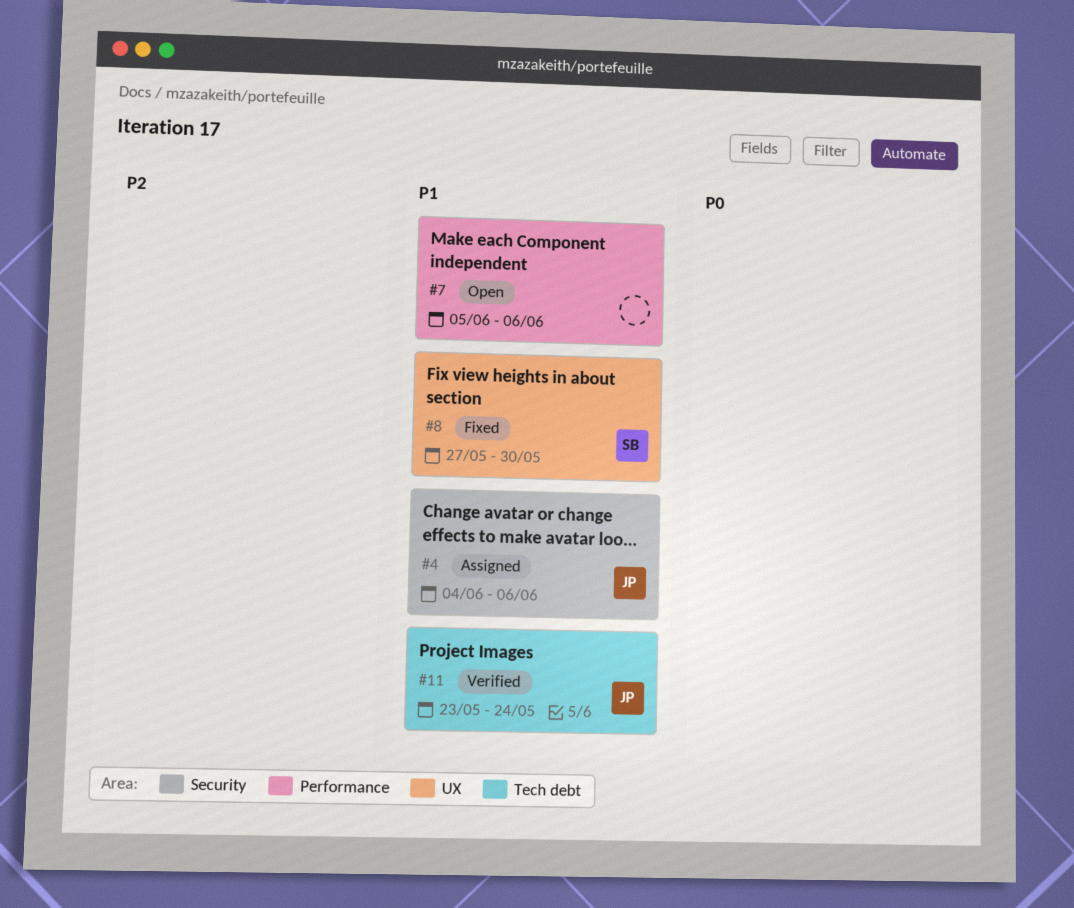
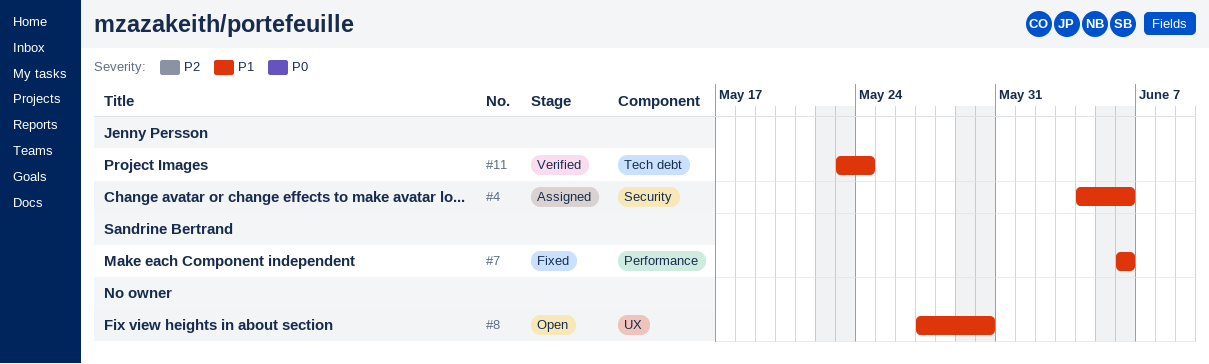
#7, status: Open -> Fixed
#7, owner: none -> Sandrine Bertrand
#7, start: Jun 5 -> Jun 6
#8, status: Fixed -> Open
#8, owner: Sandrine Bertrand -> none

